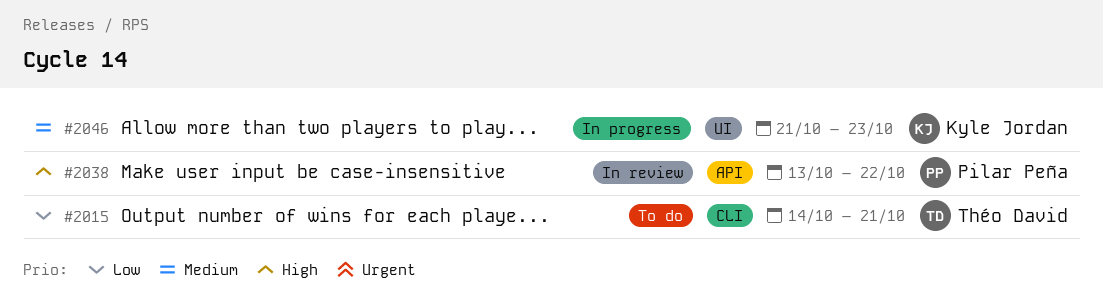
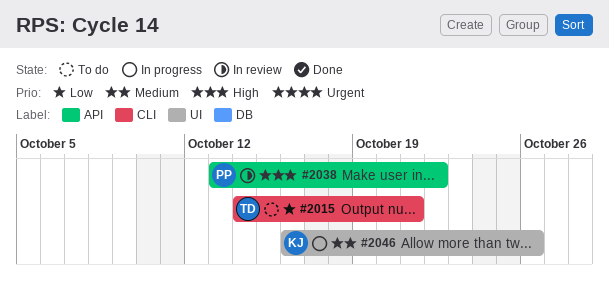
#2046, start: Oct 21 -> Oct 16
#2046, due: Oct 23 -> Oct 26

